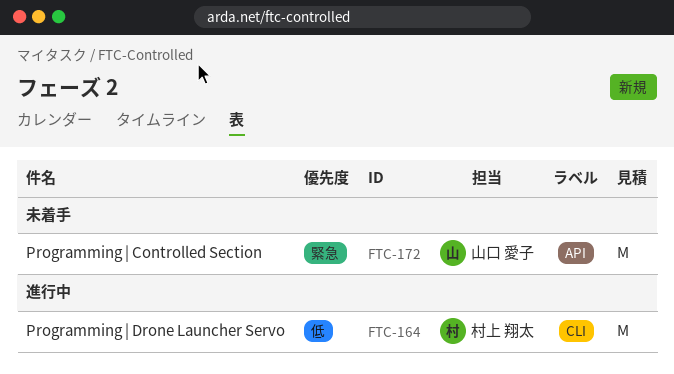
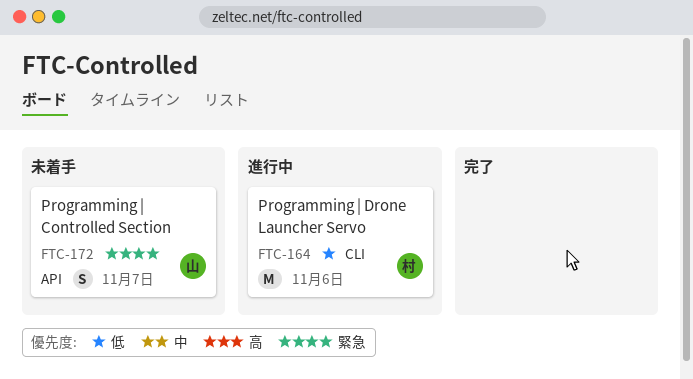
FTC-172, estimate: M -> S

